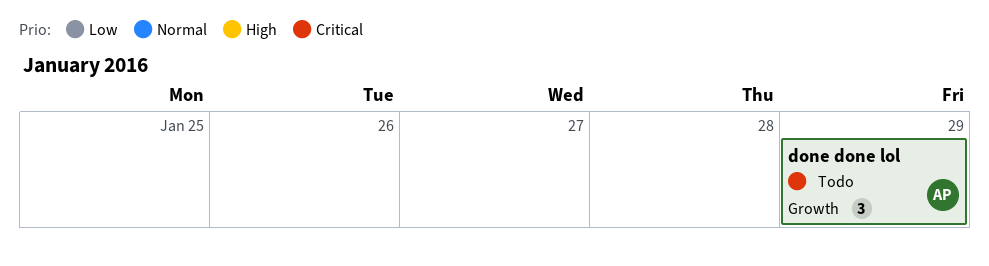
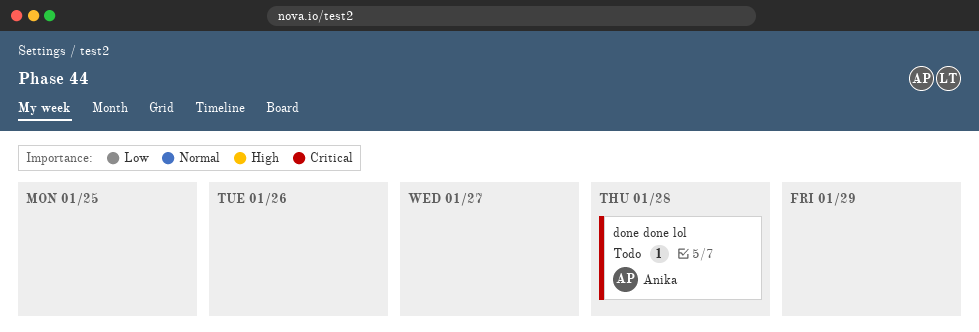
done done lol, estimate: 3 -> 1
done done lol, due: Jan 29 -> Jan 28

